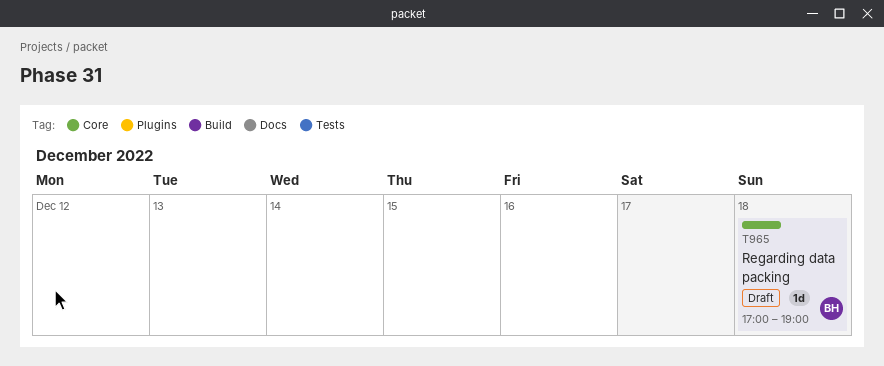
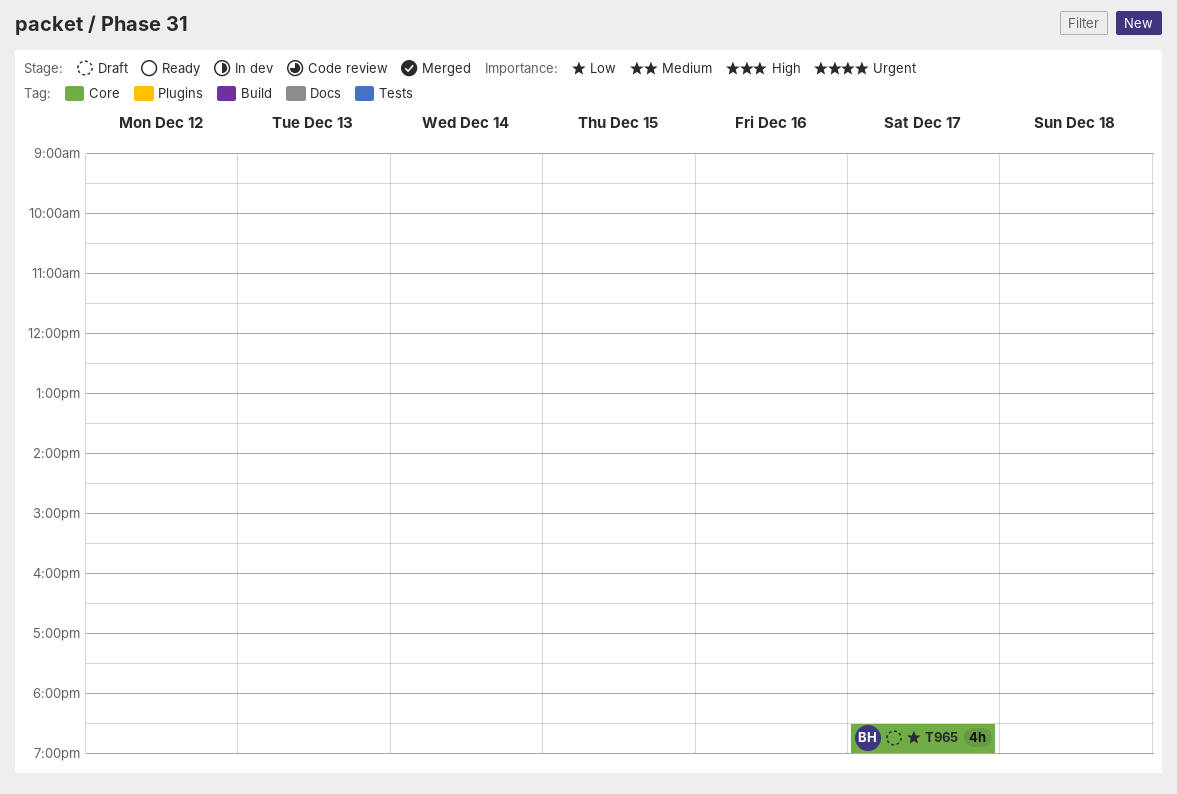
T965, estimate: 1d -> 4h
T965, day: Dec 18 -> Dec 17
T965, begins: 17:00 -> 18:30

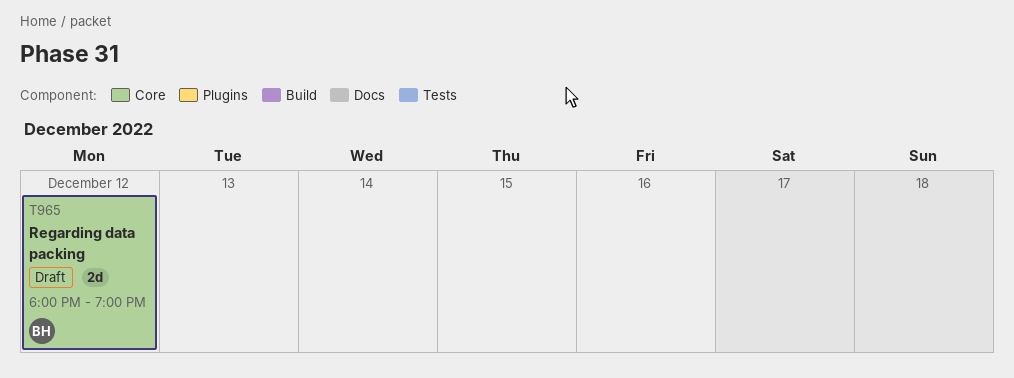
T965, estimate: 4h -> 2d
T965, day: Dec 17 -> Dec 12
T965, begins: 18:30 -> 18:00

